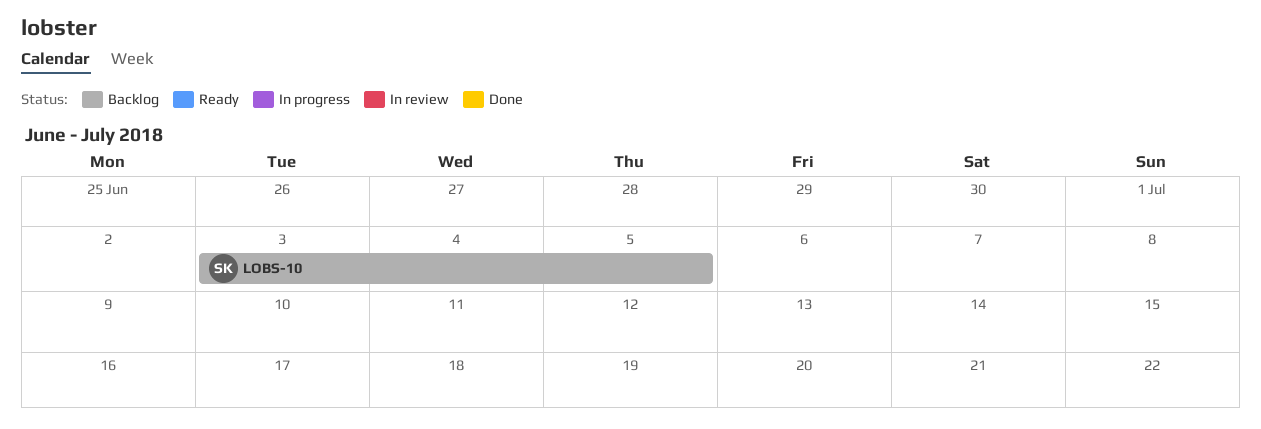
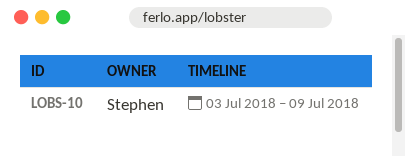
LOBS-10, due: Jul 5 -> Jul 9

